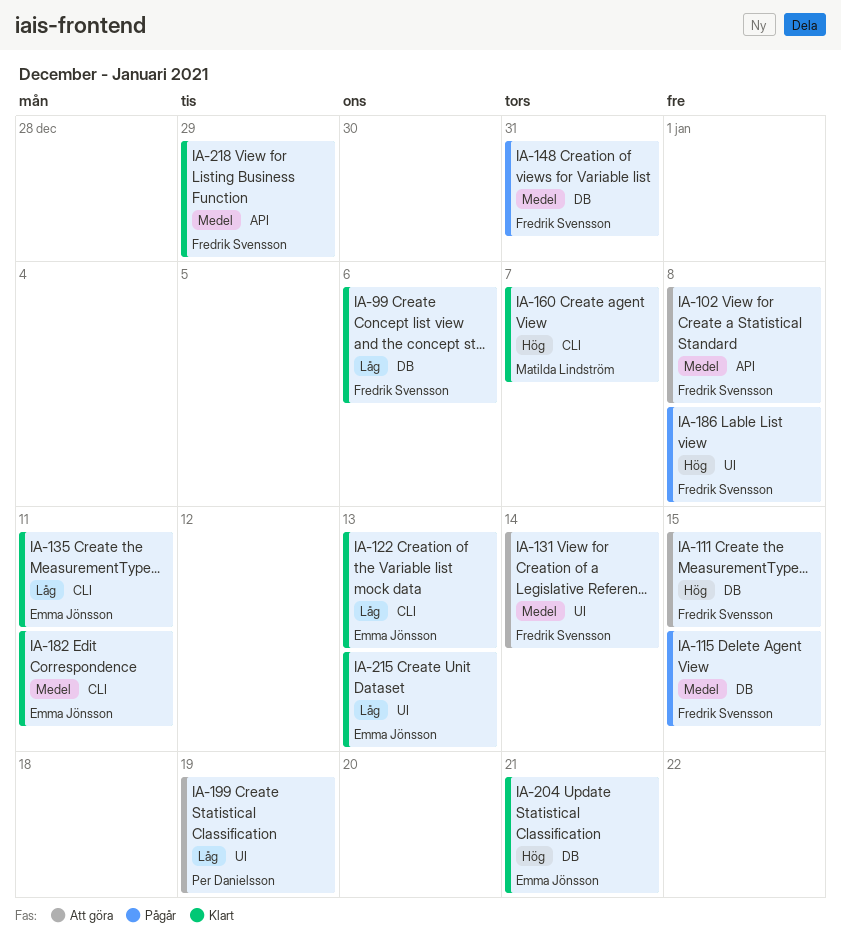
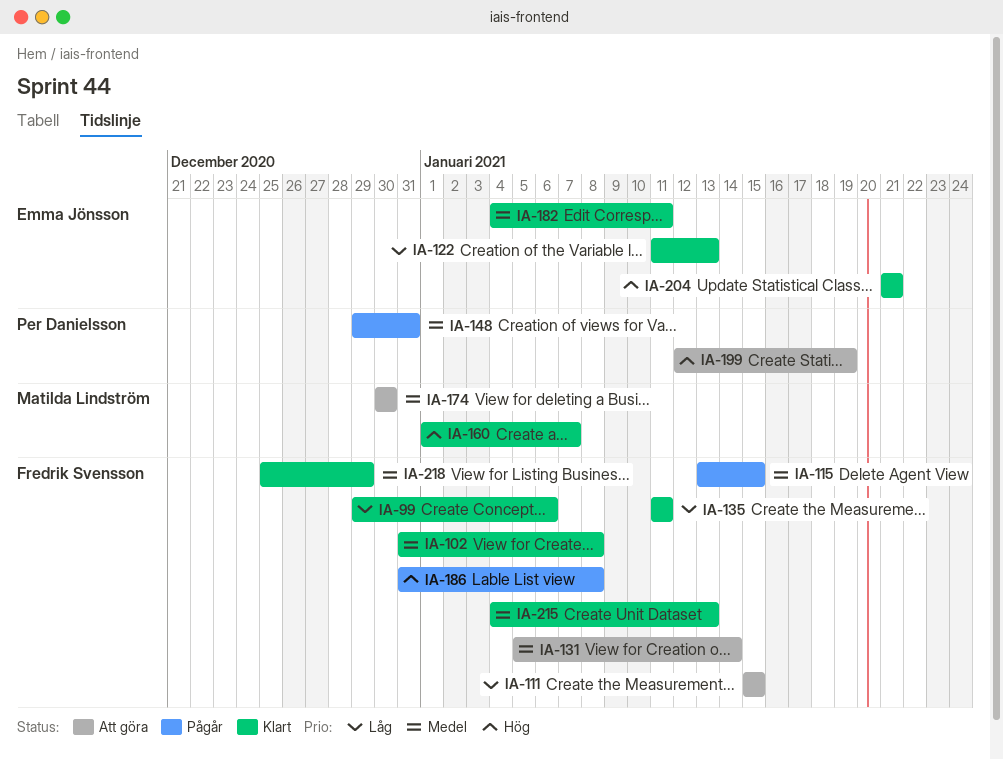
IA-102, status: Att göra -> Klart
IA-111, priority: Hög -> Låg
IA-135, owner: Emma Jönsson -> Fredrik Svensson
IA-148, owner: Fredrik Svensson -> Per Danielsson
IA-174: none -> present
IA-199, priority: Låg -> Hög
IA-215, owner: Emma Jönsson -> Fredrik Svensson
IA-215, priority: Låg -> Medel

